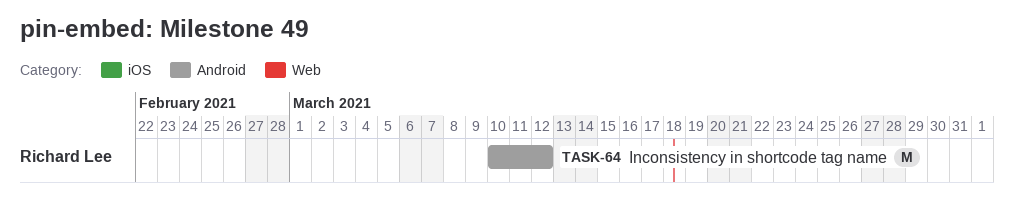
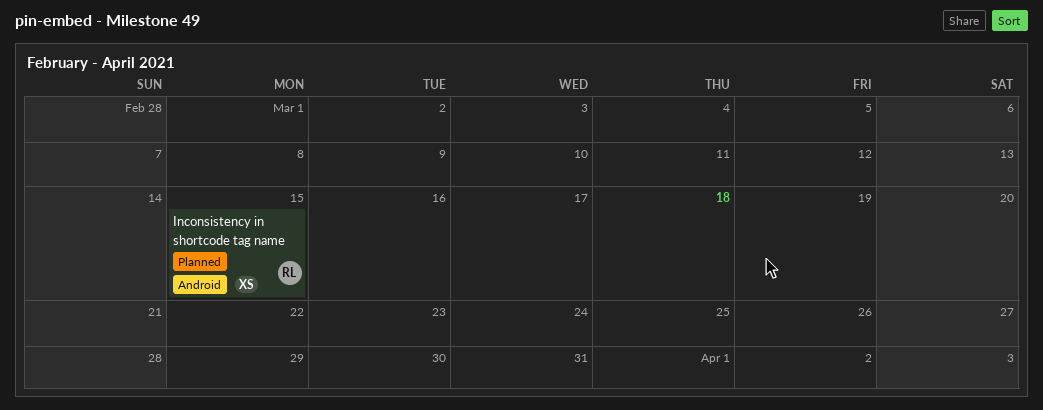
Inconsistency in shortcode tag name, estimate: M -> XS
Inconsistency in shortcode tag name, due: Mar 12 -> Mar 15

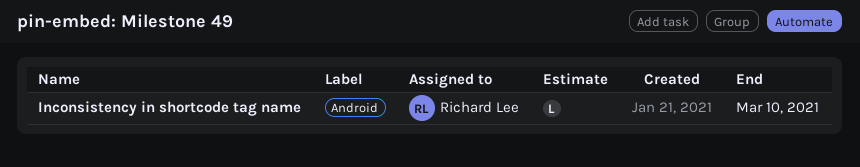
Inconsistency in shortcode tag name, estimate: XS -> L
Inconsistency in shortcode tag name, due: Mar 15 -> Mar 10

